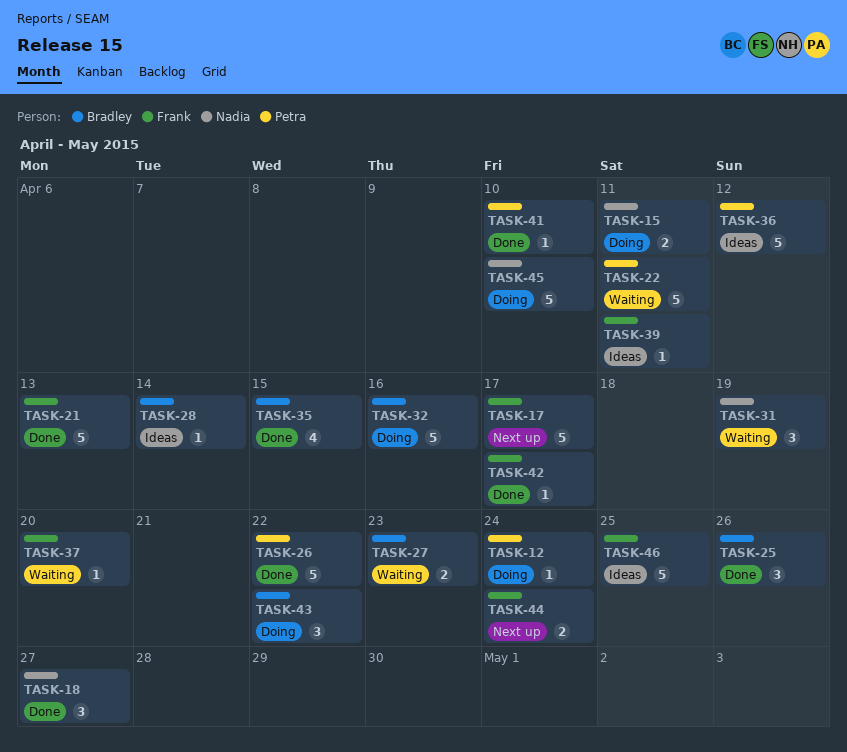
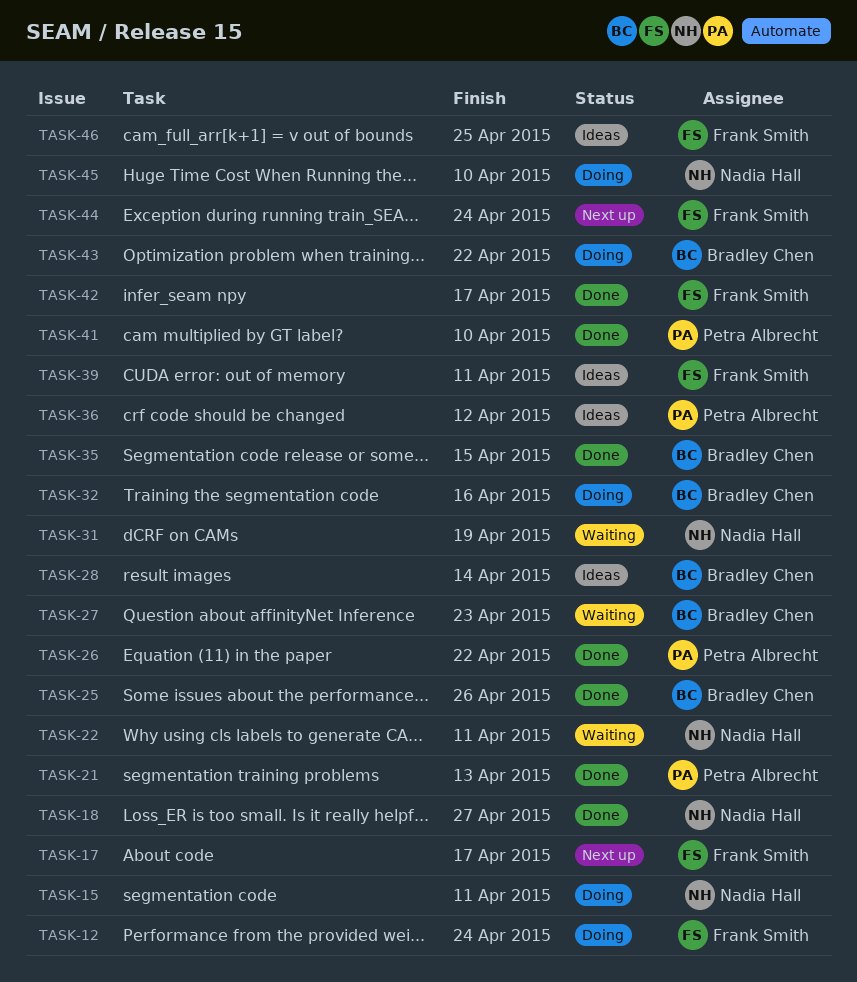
TASK-12, owner: Petra Albrecht -> Frank Smith
TASK-21, owner: Frank Smith -> Petra Albrecht
TASK-22, owner: Petra Albrecht -> Nadia Hall
TASK-37: present -> none

